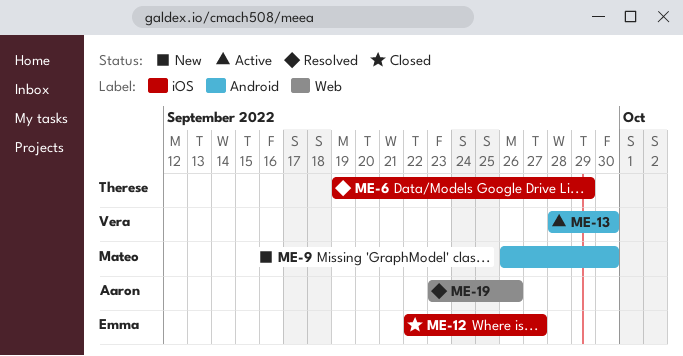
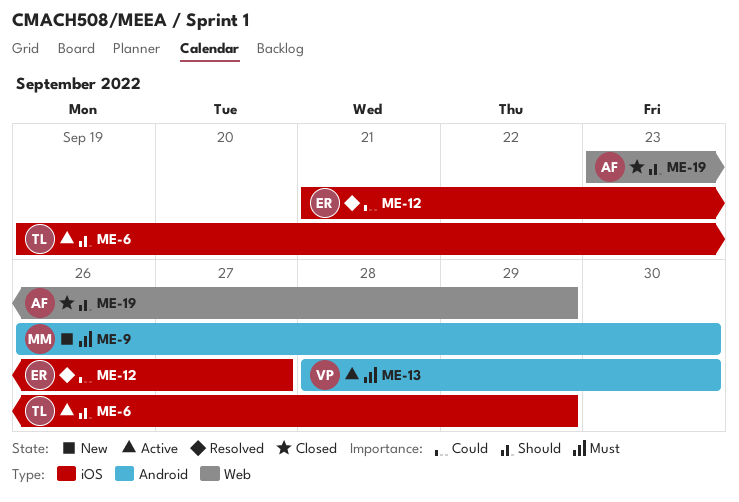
ME-6, status: Resolved -> Active
ME-12, status: Closed -> Resolved
ME-12, start: Sep 22 -> Sep 21
ME-19, status: Resolved -> Closed
ME-19, due: Sep 26 -> Sep 29

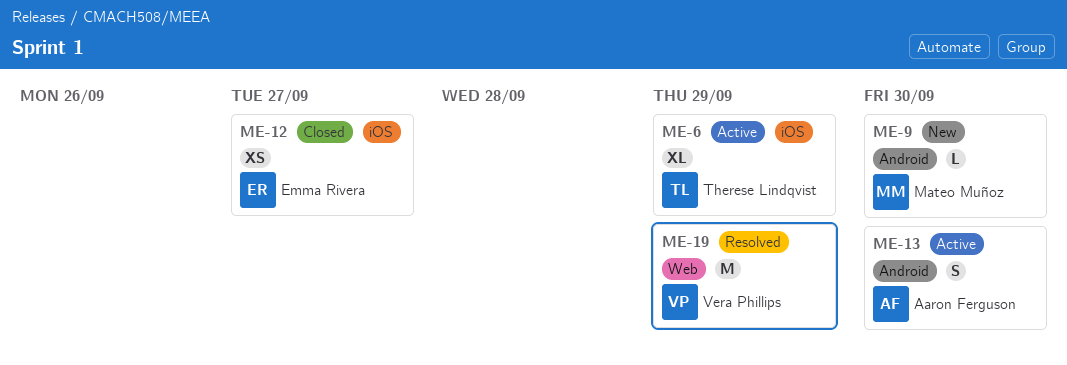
ME-12, status: Resolved -> Closed
ME-13, owner: Vera Phillips -> Aaron Ferguson
ME-19, status: Closed -> Resolved
ME-19, owner: Aaron Ferguson -> Vera Phillips

